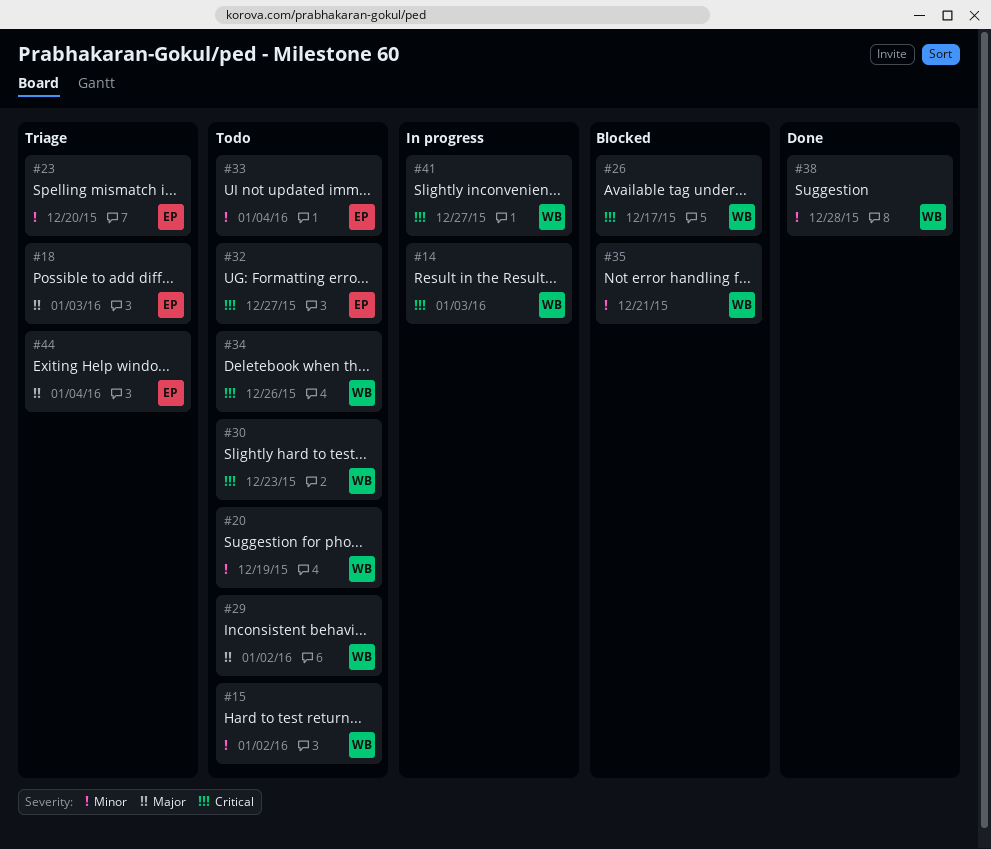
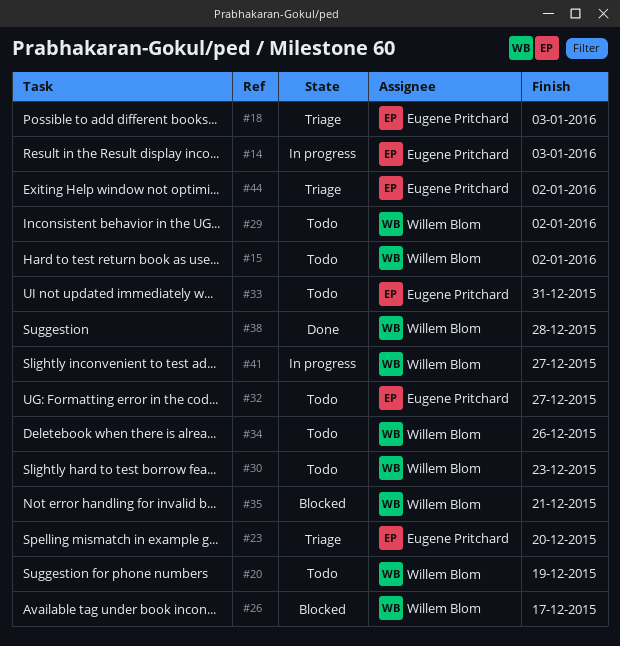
#14, owner: Willem Blom -> Eugene Pritchard
#33, due: Jan 4 -> Dec 31
#44, due: Jan 4 -> Jan 2

